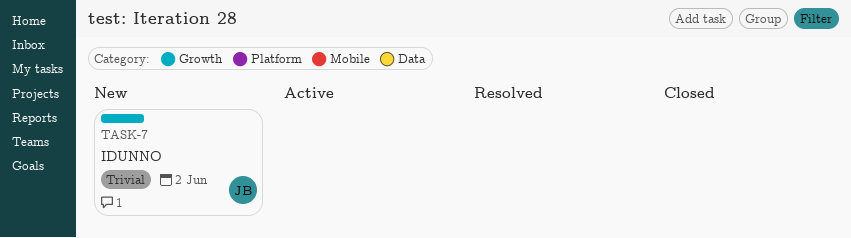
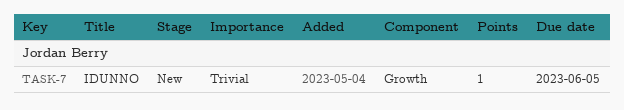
TASK-7, due: Jun 2 -> Jun 5

